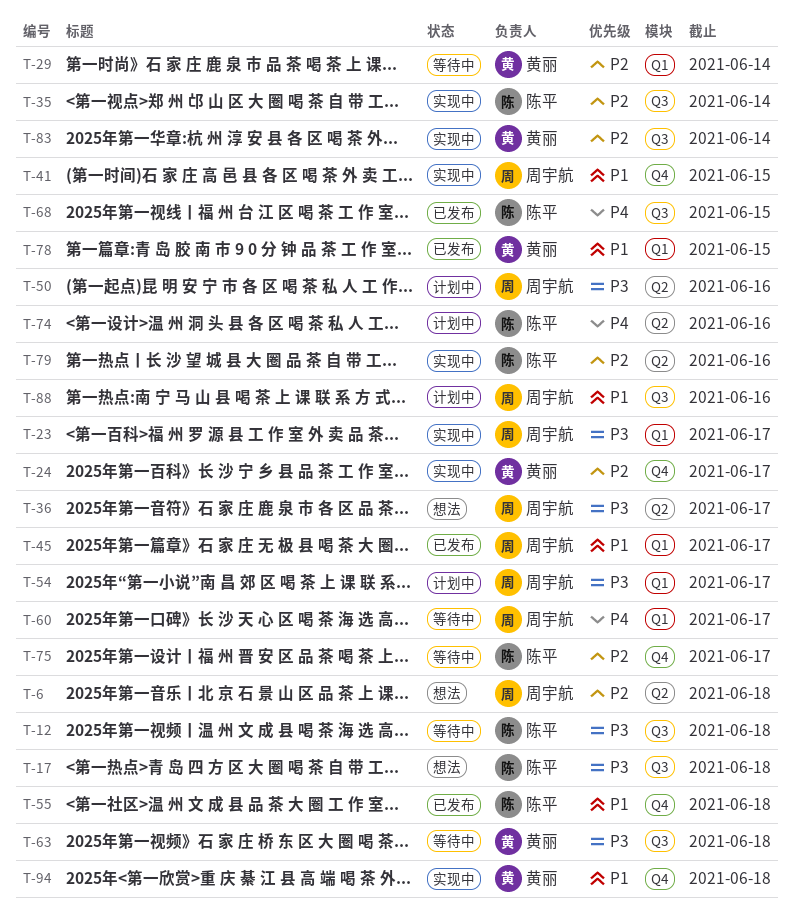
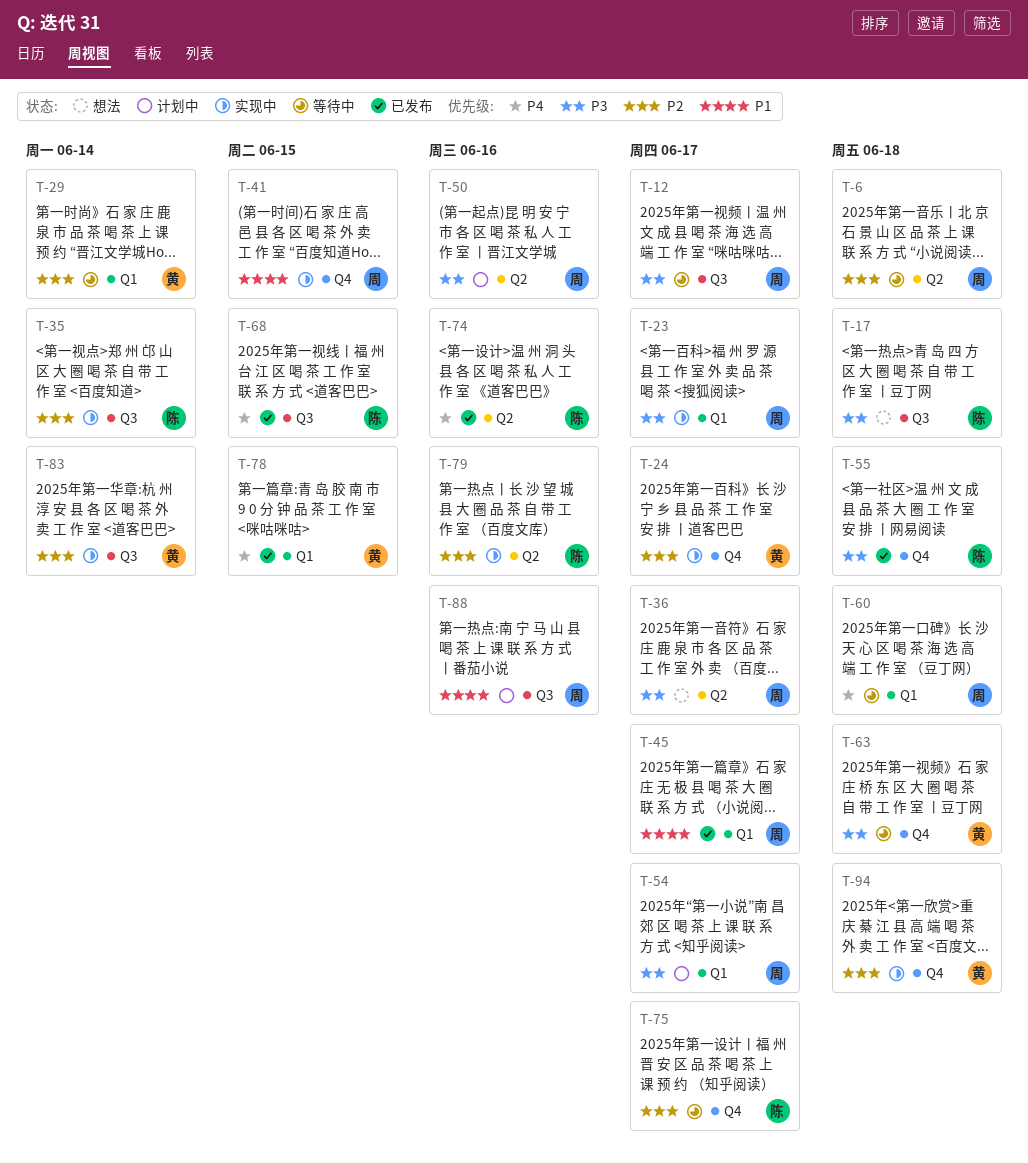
T-6, status: 想法 -> 等待中
T-12, owner: 陈平 -> 周宇航
T-12, due: Jun 18 -> Jun 17
T-55, priority: P1 -> P3
T-60, due: Jun 17 -> Jun 18
T-63, label: Q3 -> Q4
T-74, status: 计划中 -> 已发布
T-78, priority: P1 -> P4
T-94, priority: P1 -> P2

